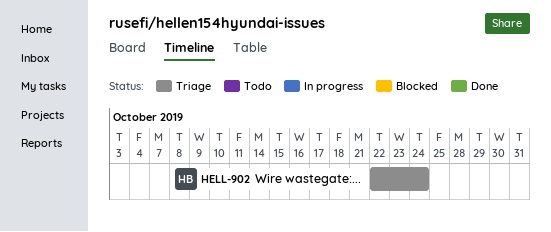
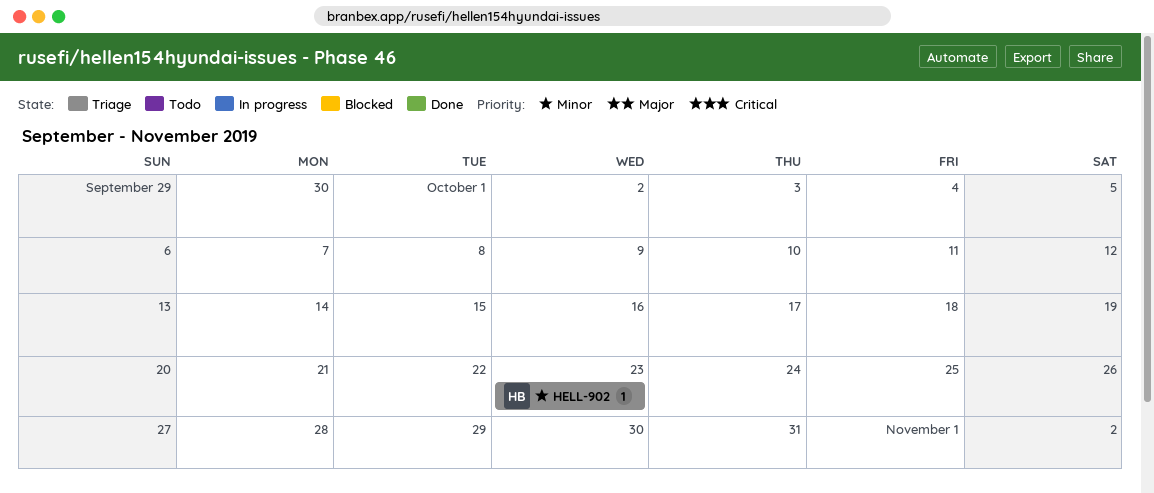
HELL-902, start: Oct 22 -> Oct 23
HELL-902, due: Oct 24 -> Oct 23

